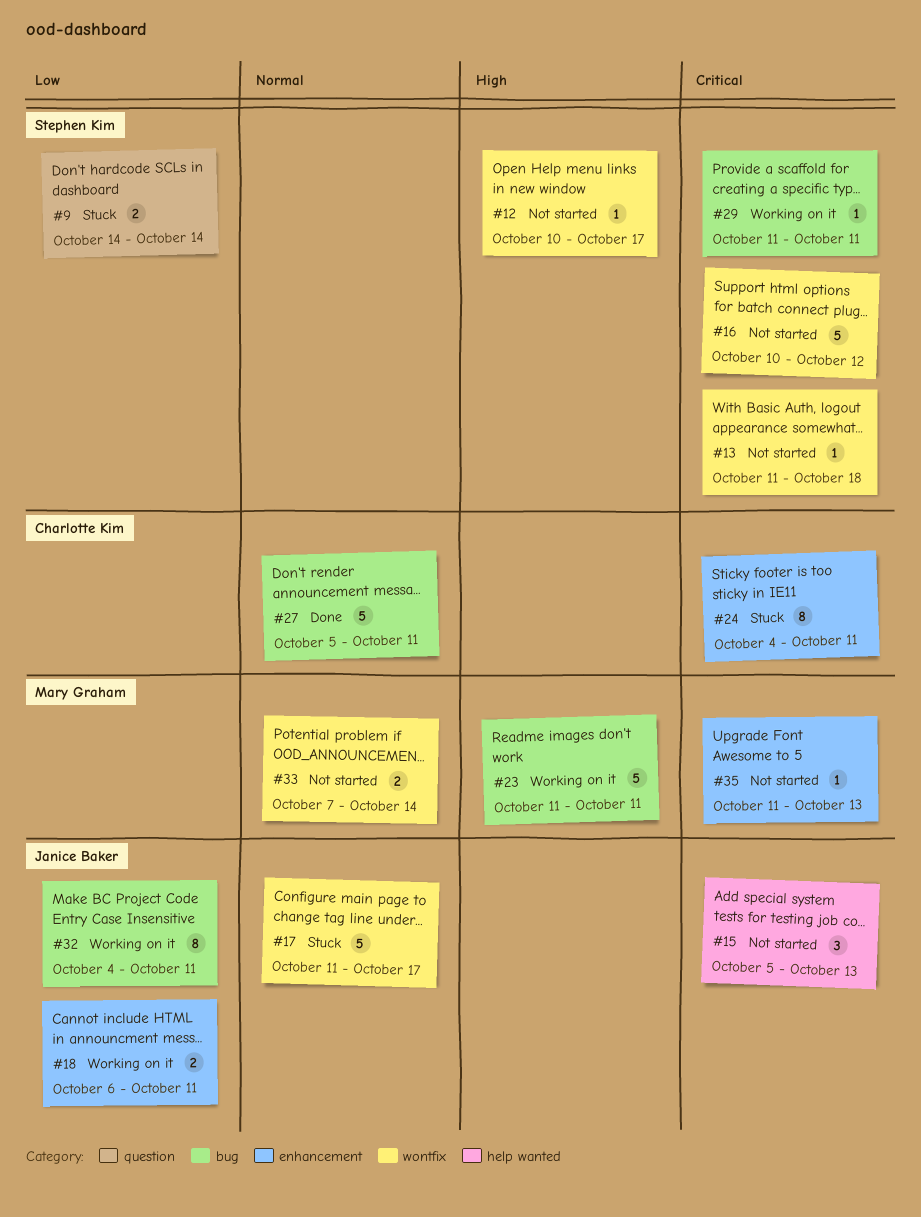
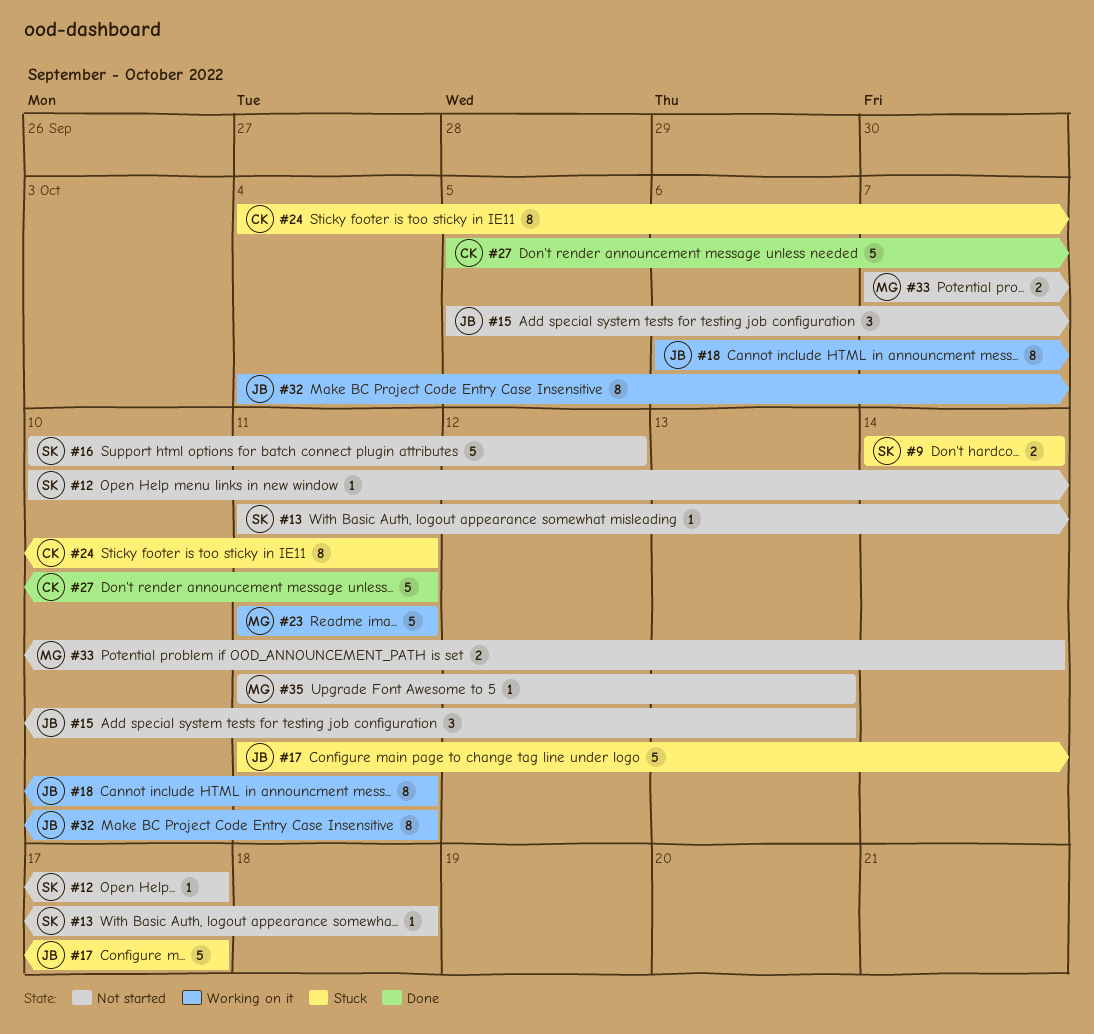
#18, estimate: 2 -> 8
#29: present -> none

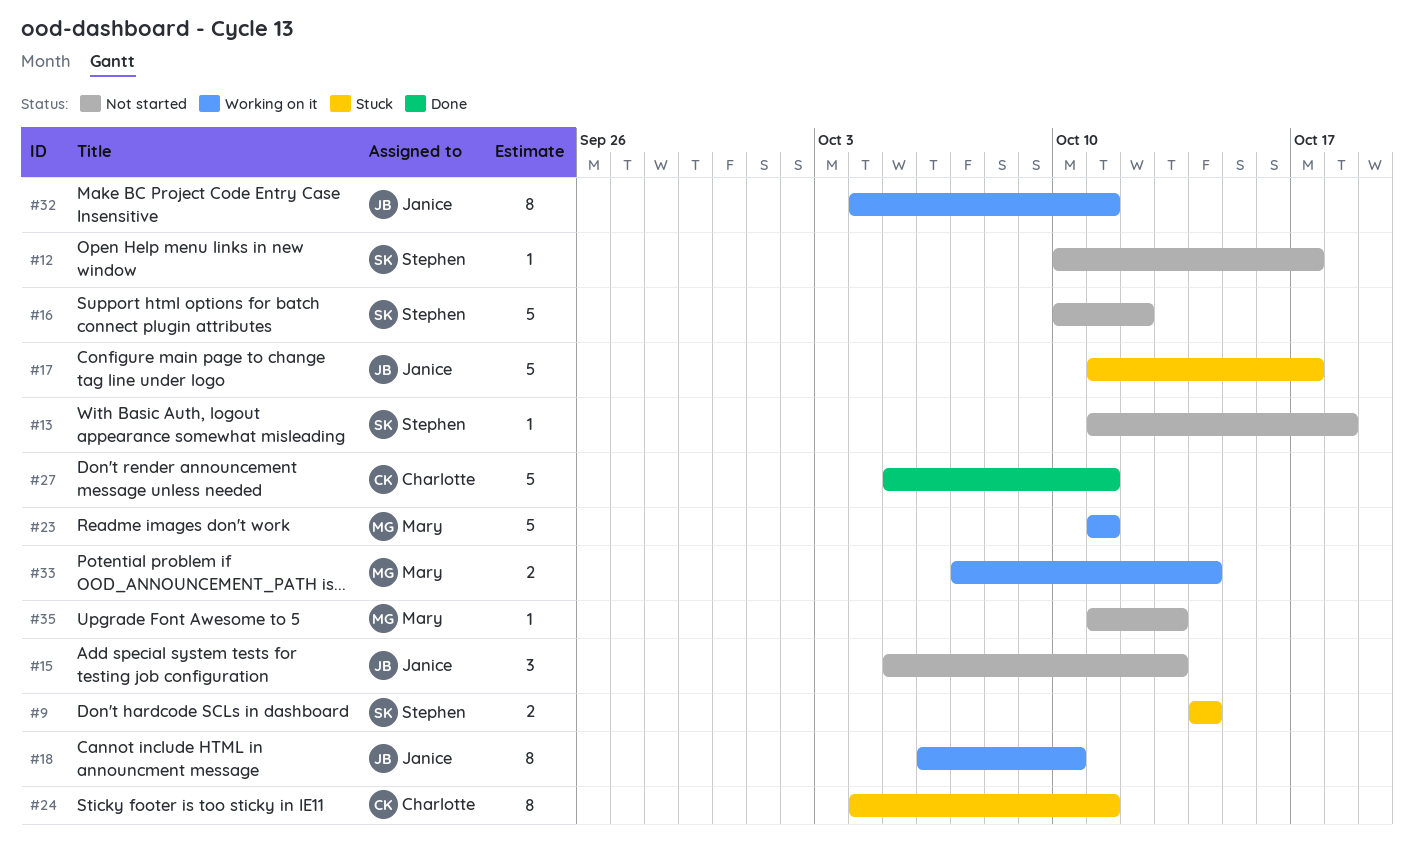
#18, due: Oct 11 -> Oct 10
#33, status: Not started -> Working on it

